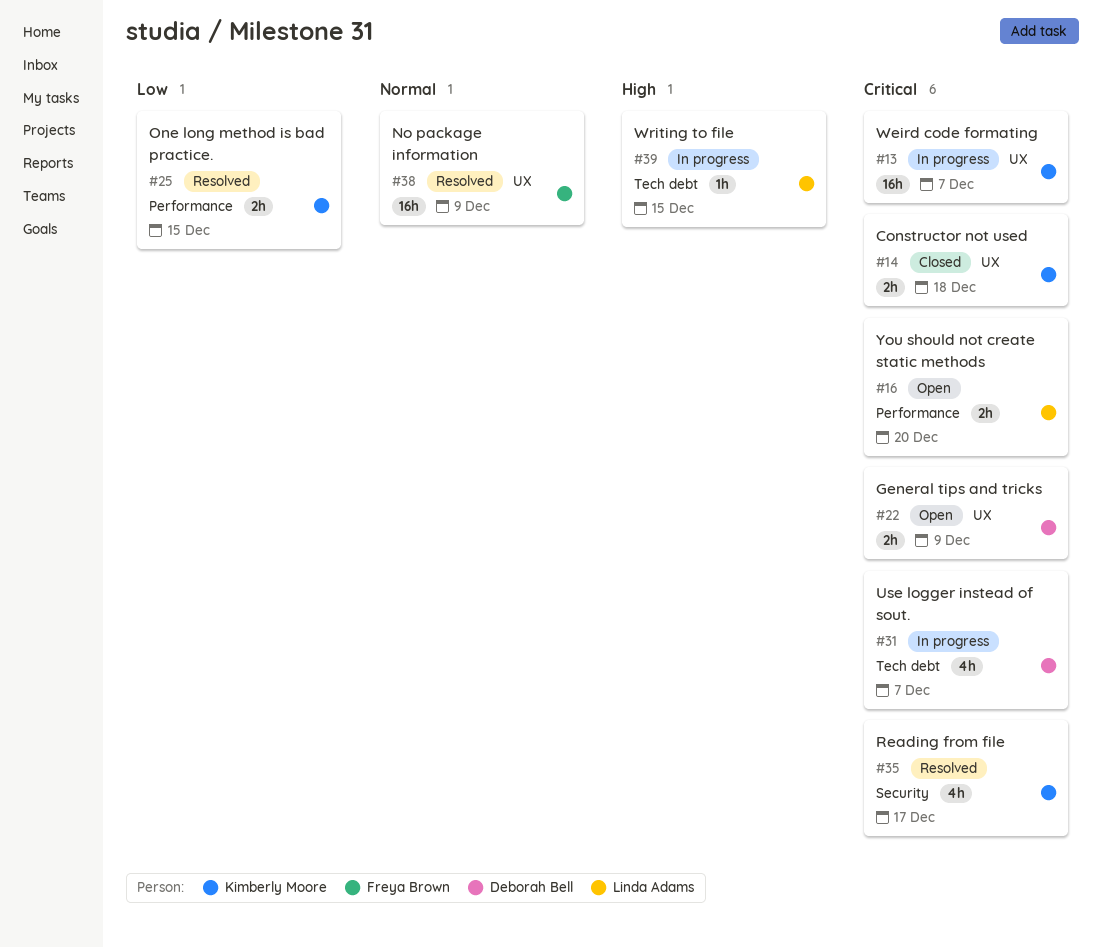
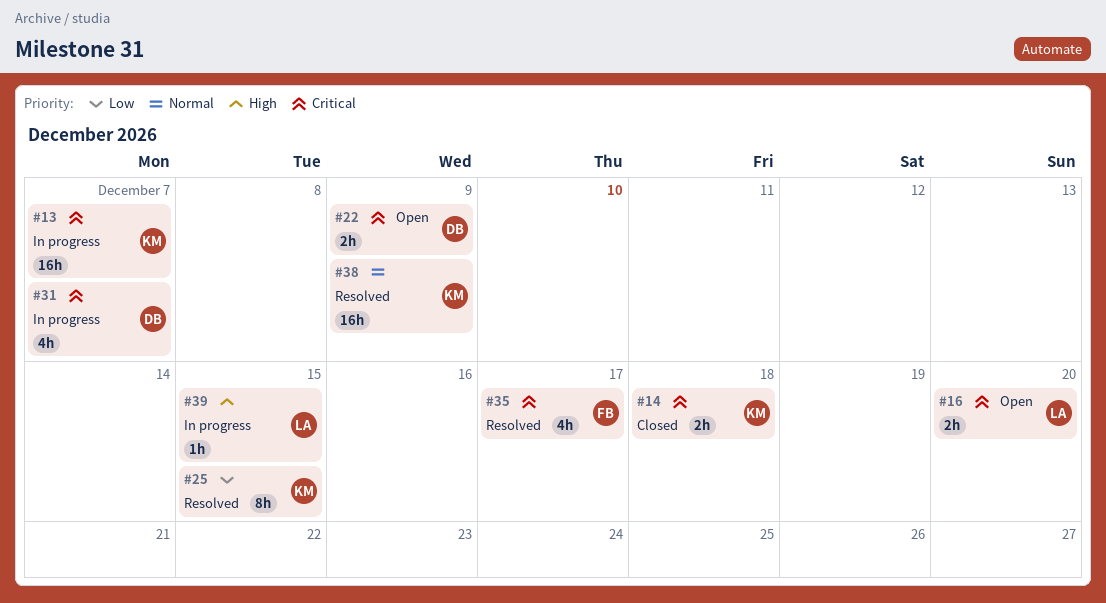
#25, estimate: 2h -> 8h
#35, owner: Kimberly Moore -> Freya Brown
#38, owner: Freya Brown -> Kimberly Moore

